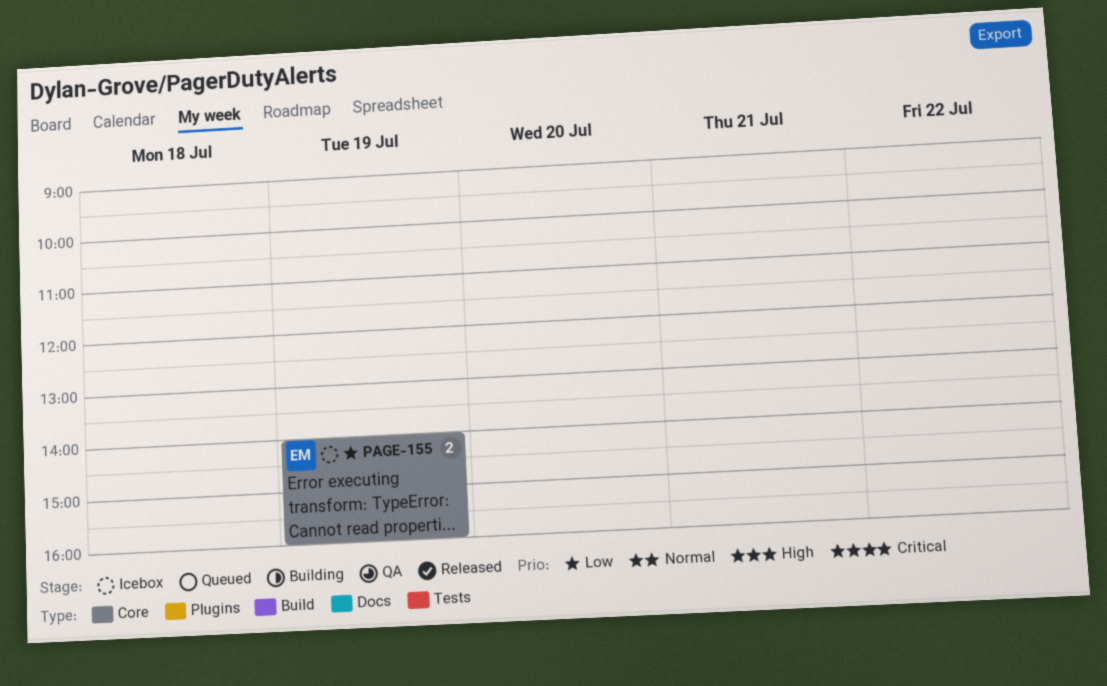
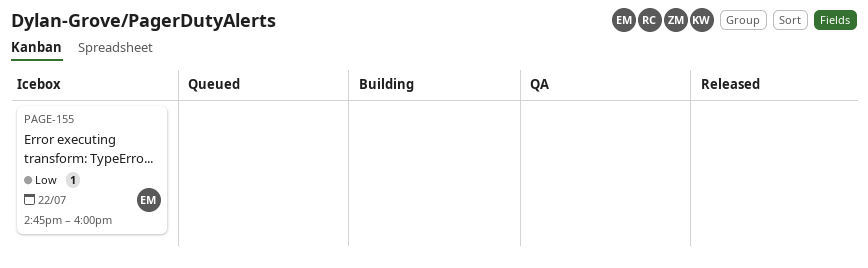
PAGE-155, estimate: 2 -> 1
PAGE-155, day: Jul 19 -> Jul 22
PAGE-155, begins: 14:00 -> 14:45

